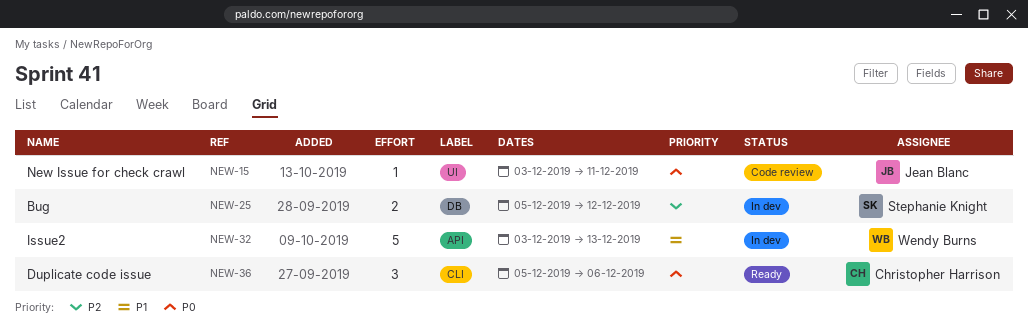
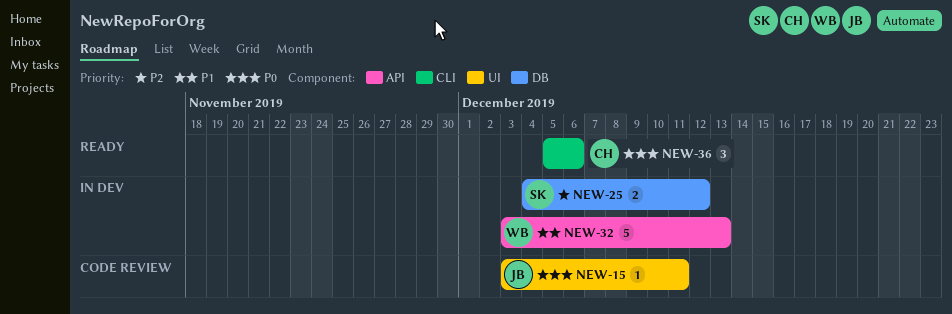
NEW-25, start: Dec 5 -> Dec 4

